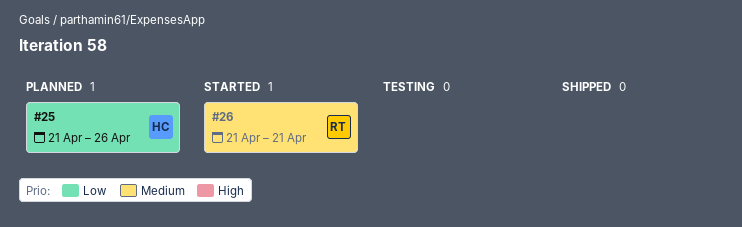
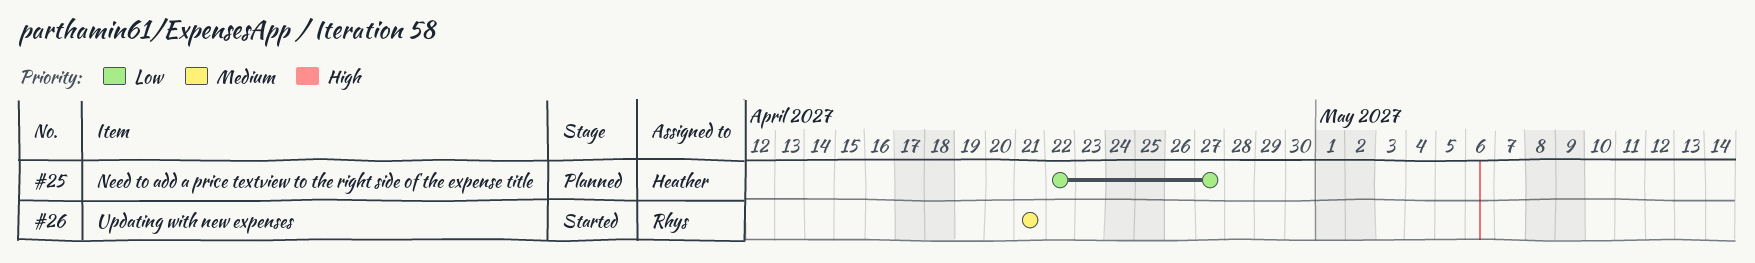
#25, start: Apr 21 -> Apr 22
#25, due: Apr 26 -> Apr 27

